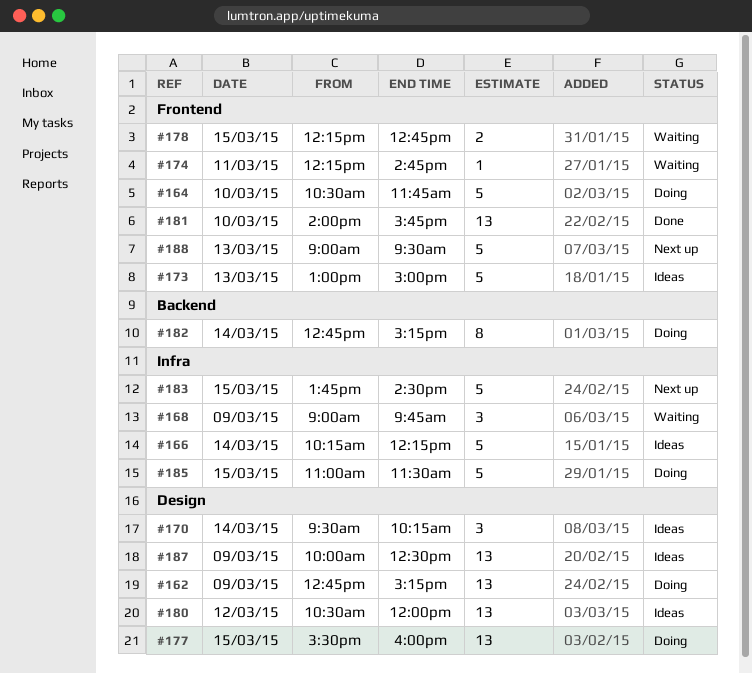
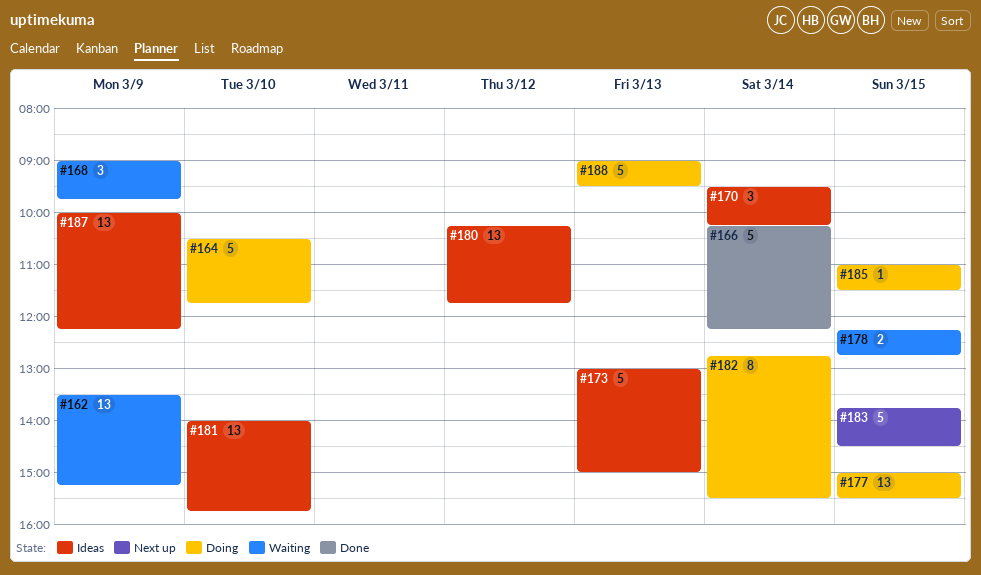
#162, status: Doing -> Waiting
#162, begins: 12:45 -> 13:30
#166, status: Ideas -> Done
#174: present -> none
#177, begins: 15:30 -> 15:00
#177, ends: 16:00 -> 15:30
#180, begins: 10:30 -> 10:15
#180, ends: 12:00 -> 11:45
#181, status: Done -> Ideas
#182, ends: 15:15 -> 15:30
#185, estimate: 5 -> 1
#187, ends: 12:30 -> 12:15
#188, status: Next up -> Doing

